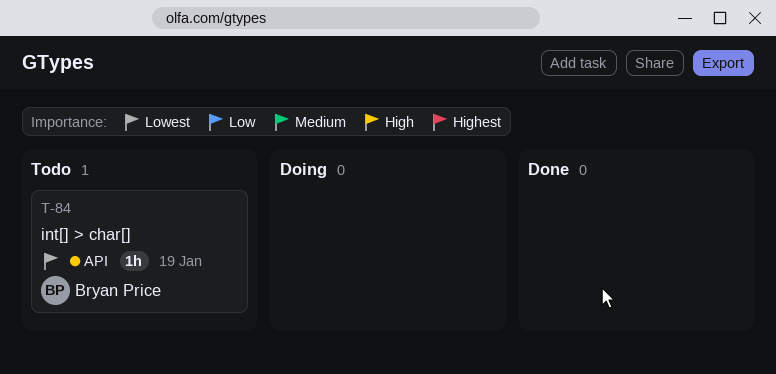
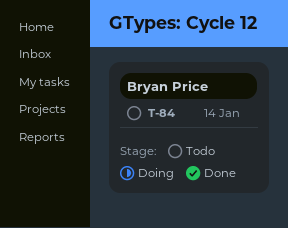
T-84, due: Jan 19 -> Jan 14

